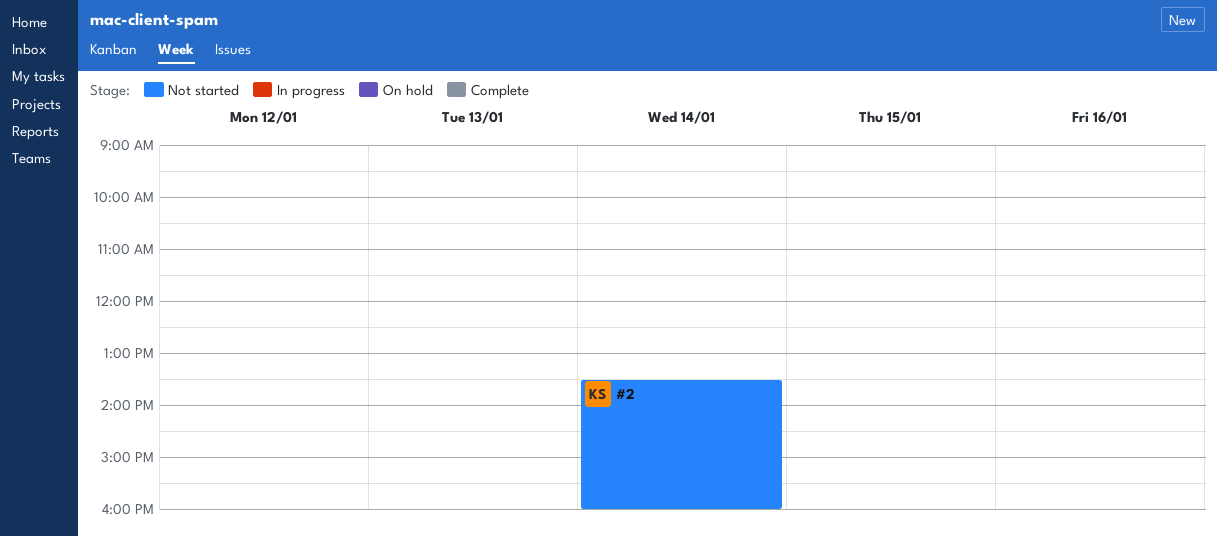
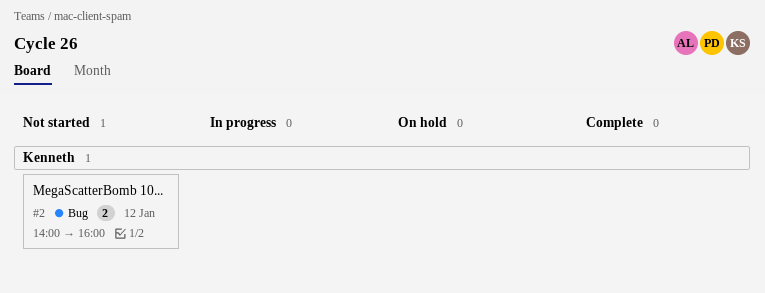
#2, day: Jan 14 -> Jan 12
#2, begins: 13:30 -> 14:00

